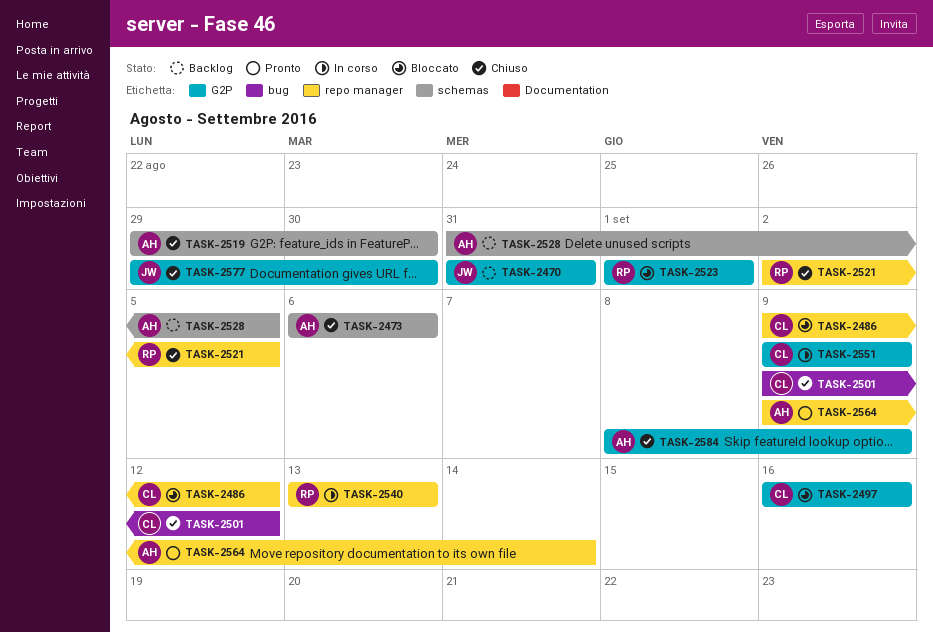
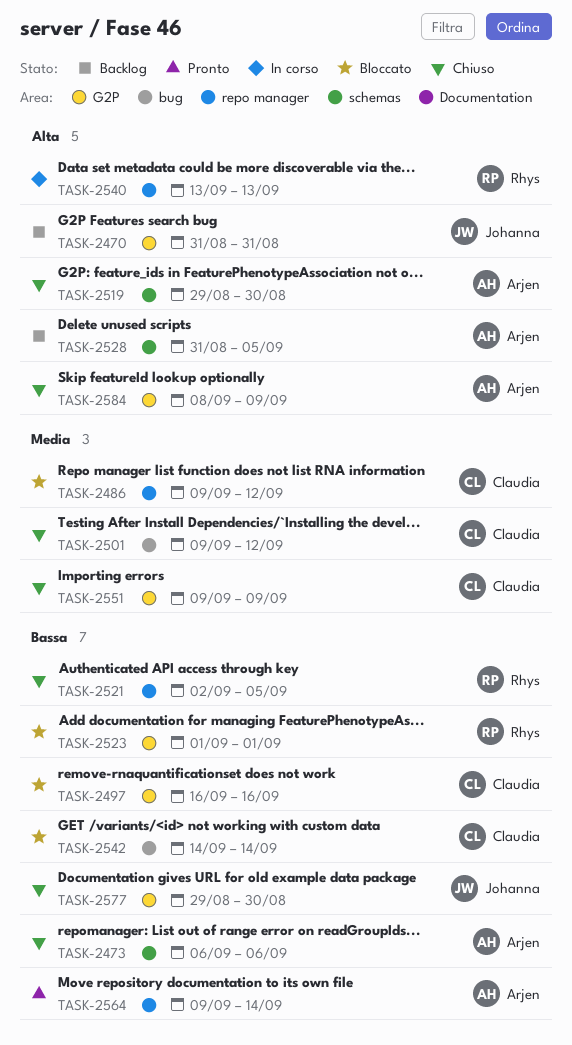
TASK-2542: none -> present
TASK-2551, status: In corso -> Chiuso

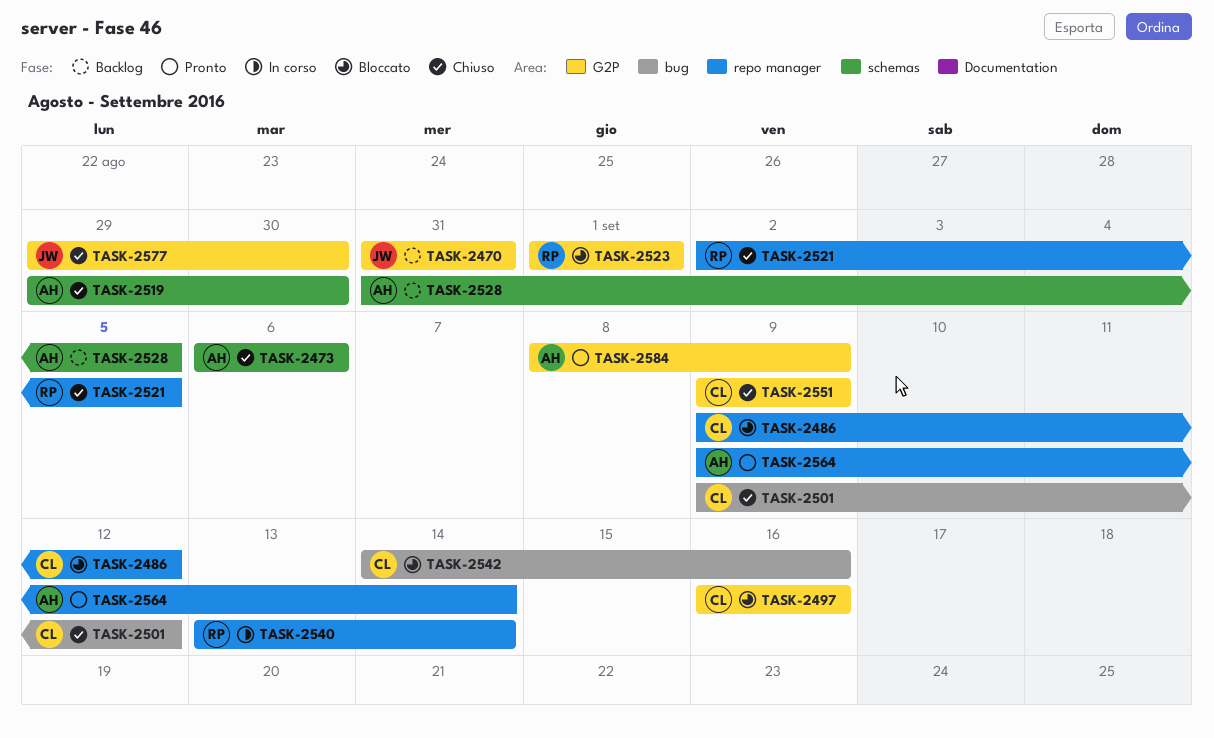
TASK-2540, due: Sep 13 -> Sep 14
TASK-2542, due: Sep 14 -> Sep 16
TASK-2584, status: Chiuso -> Pronto

